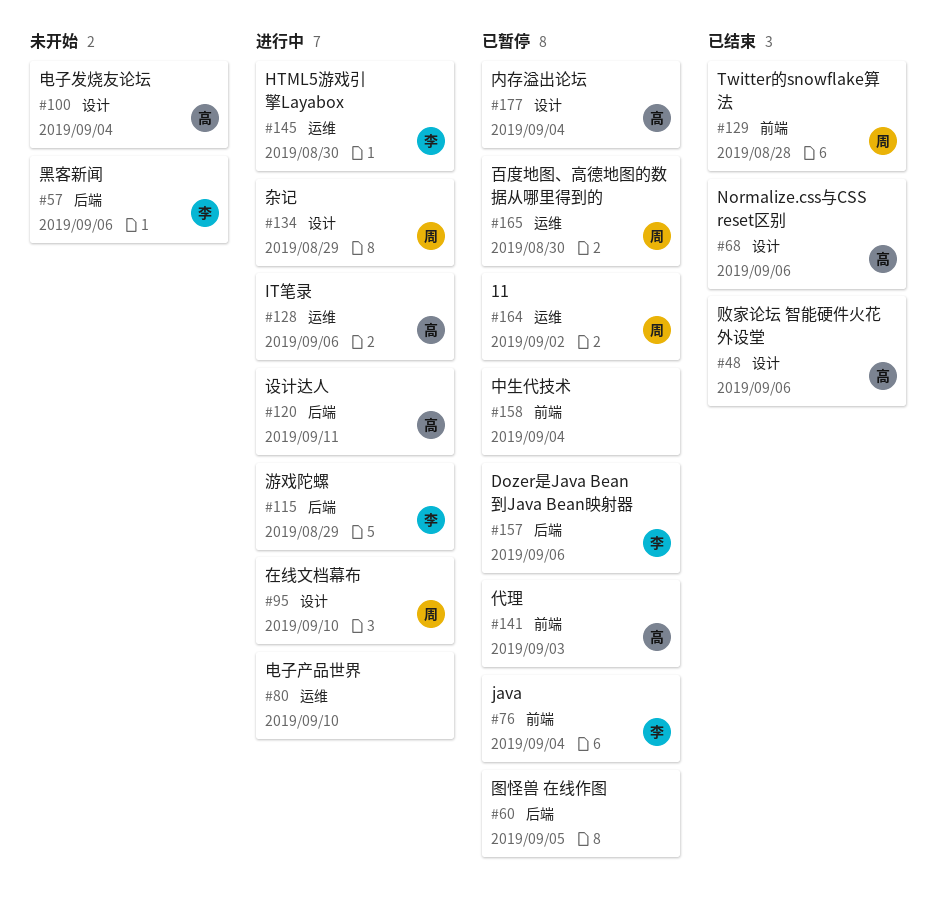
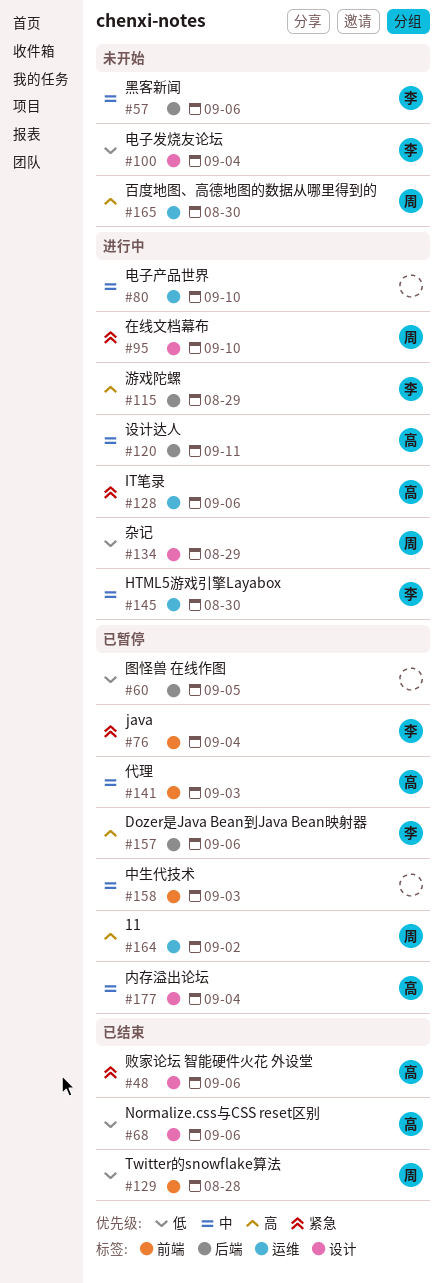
#100, owner: 高 -> 李
#158, due: Sep 4 -> Sep 3
#165, status: 已暂停 -> 未开始

